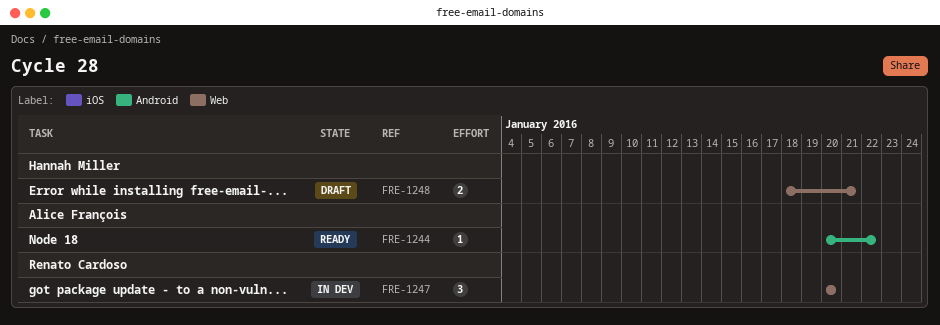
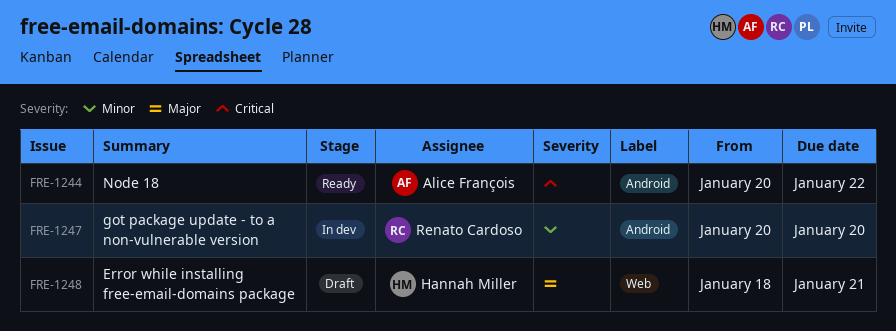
FRE-1247, label: Web -> Android

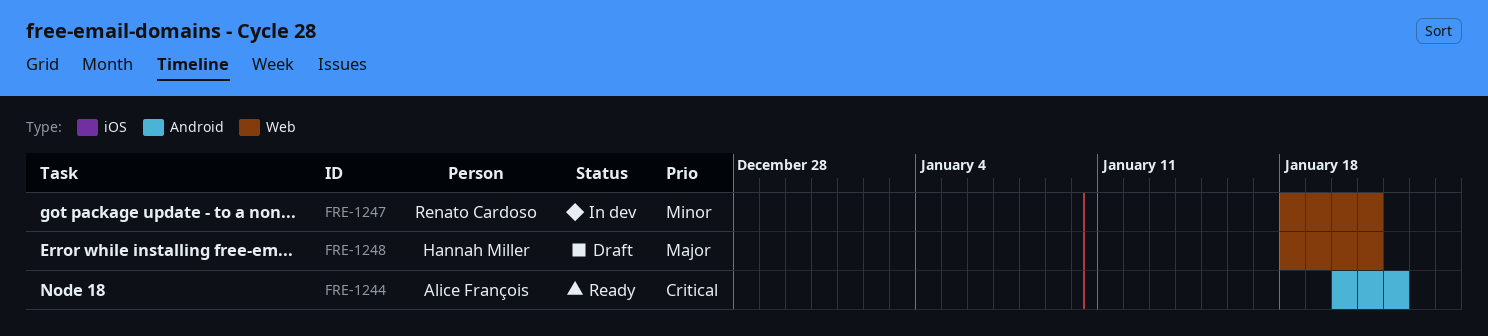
FRE-1247, label: Android -> Web
FRE-1247, start: Jan 20 -> Jan 18
FRE-1247, due: Jan 20 -> Jan 21

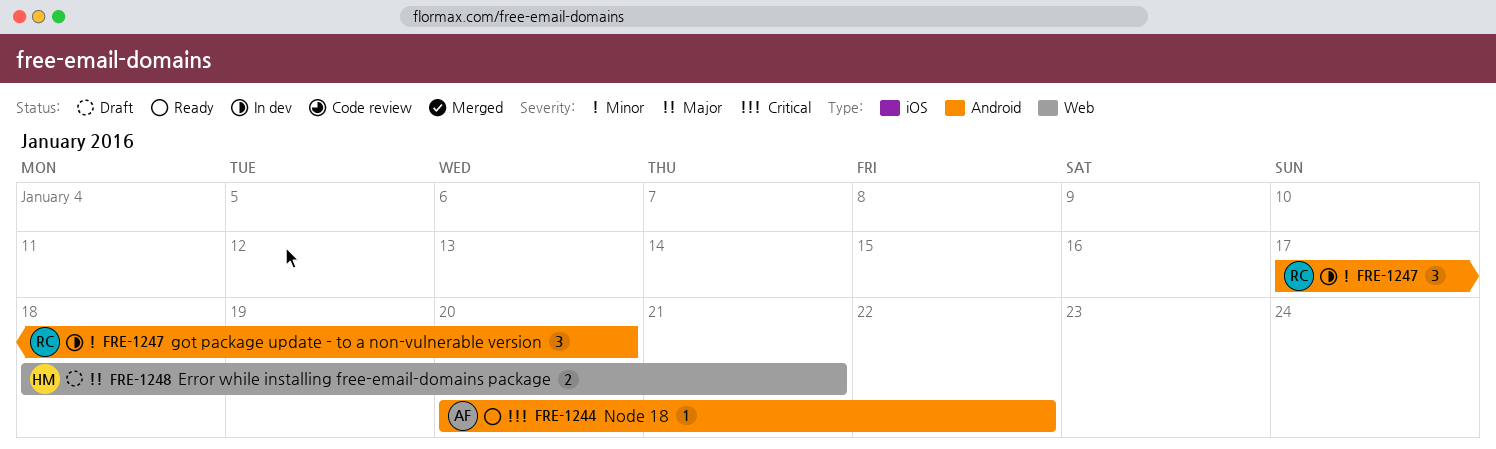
FRE-1247, label: Web -> Android
FRE-1247, start: Jan 18 -> Jan 17
FRE-1247, due: Jan 21 -> Jan 20

